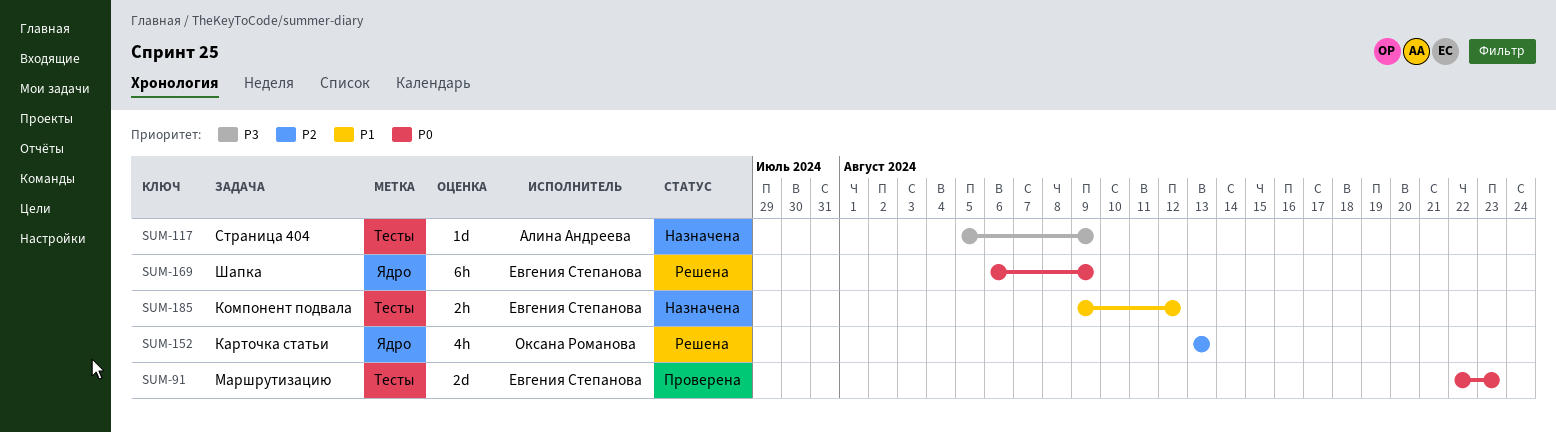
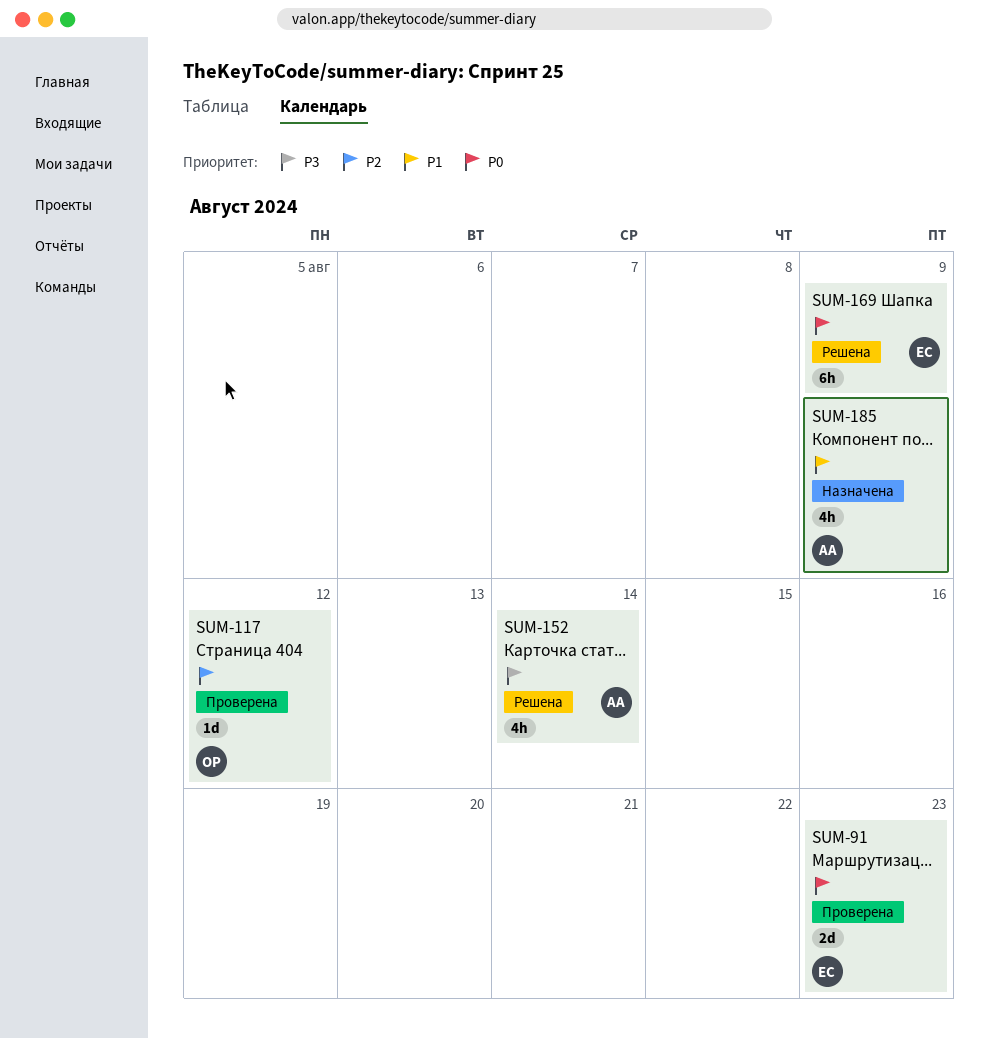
SUM-117, status: Назначена -> Проверена
SUM-117, owner: Алина Андреева -> Оксана Романова
SUM-117, priority: P3 -> P2
SUM-117, due: Aug 9 -> Aug 12
SUM-152, owner: Оксана Романова -> Алина Андреева
SUM-152, priority: P2 -> P3
SUM-152, due: Aug 13 -> Aug 14
SUM-185, owner: Евгения Степанова -> Алина Андреева
SUM-185, estimate: 2h -> 4h
SUM-185, due: Aug 12 -> Aug 9

